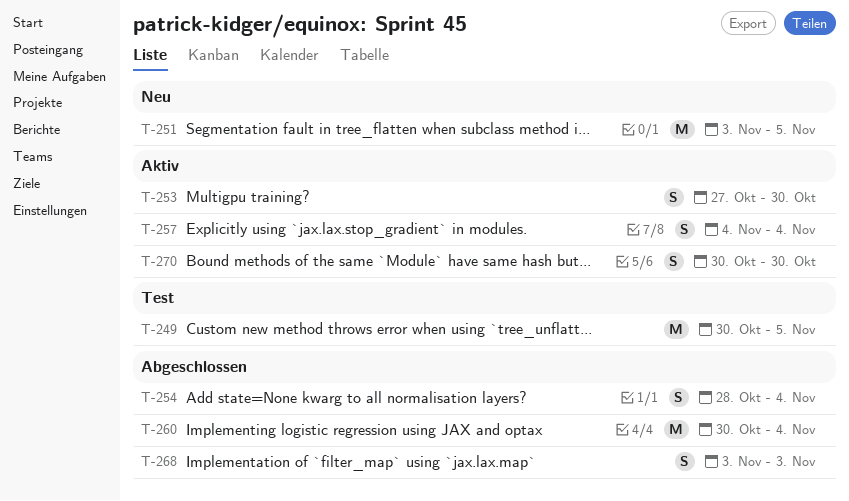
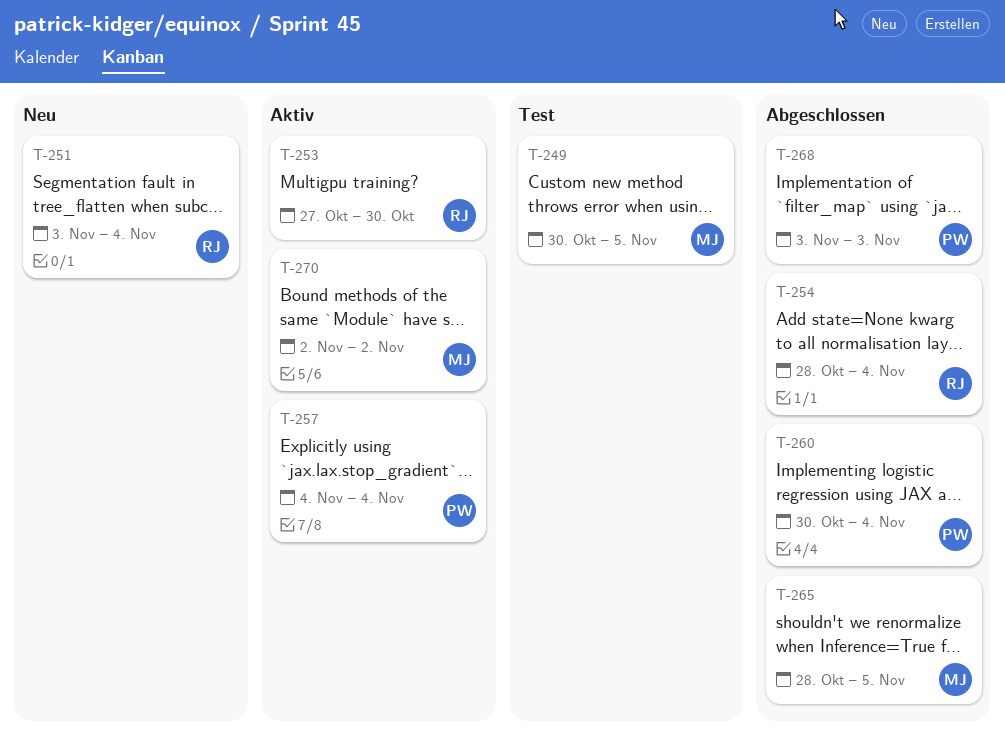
T-251, due: Nov 5 -> Nov 4
T-265: none -> present
T-270, start: Oct 30 -> Nov 2
T-270, due: Oct 30 -> Nov 2

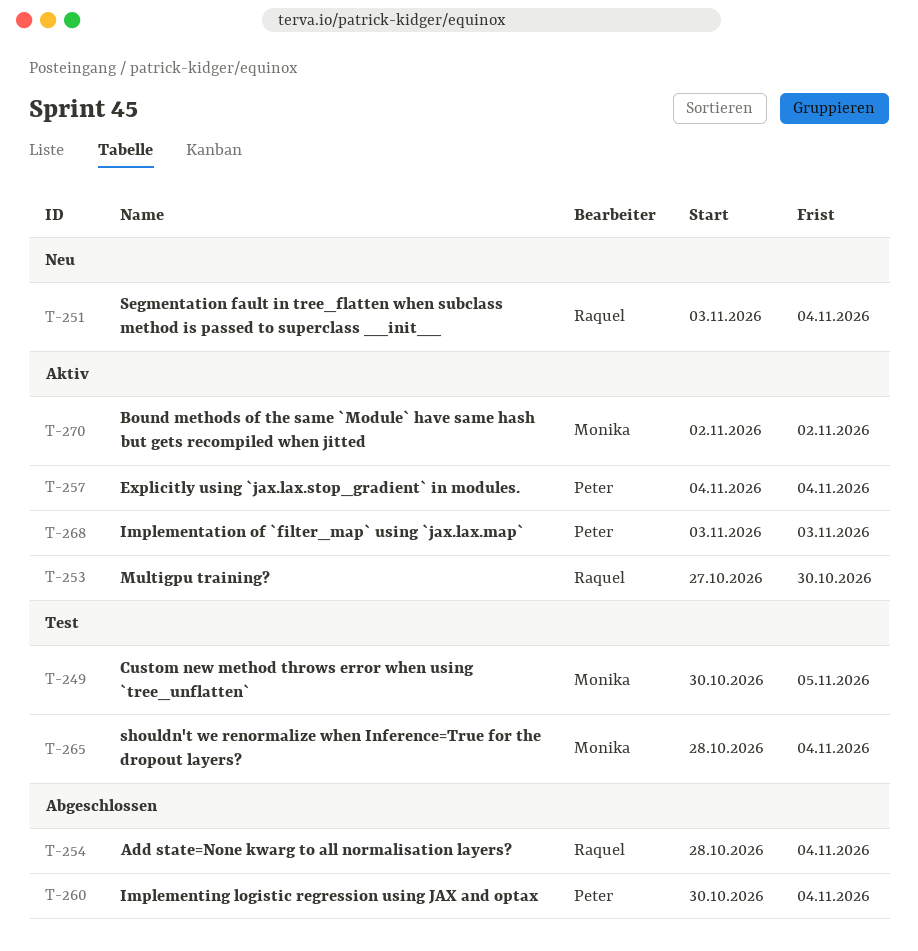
T-265, status: Abgeschlossen -> Test
T-265, due: Nov 5 -> Nov 4
T-268, status: Abgeschlossen -> Aktiv

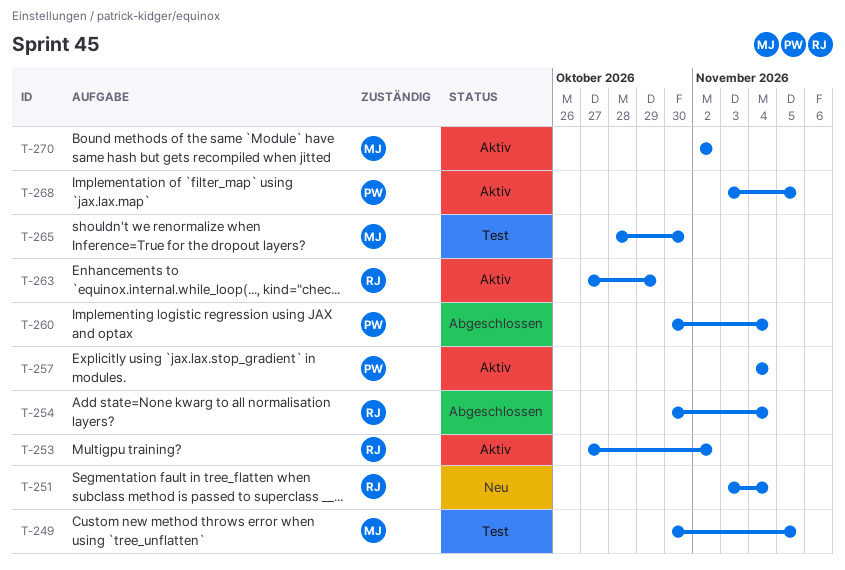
T-253, due: Oct 30 -> Nov 2
T-254, start: Oct 28 -> Oct 30
T-263: none -> present
T-265, due: Nov 4 -> Oct 30
T-268, due: Nov 3 -> Nov 5

